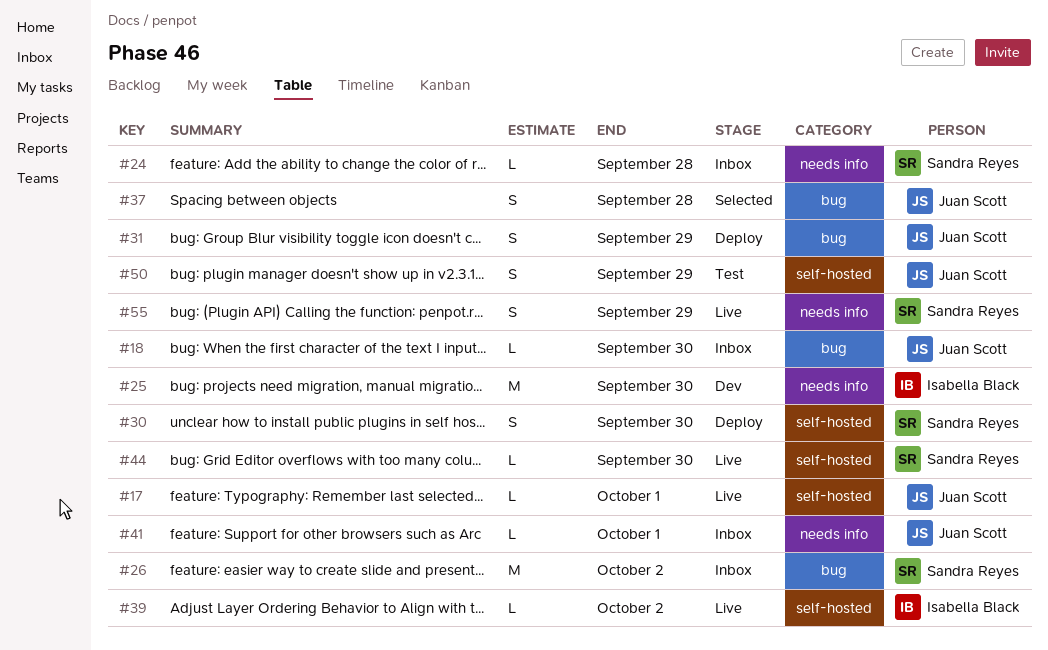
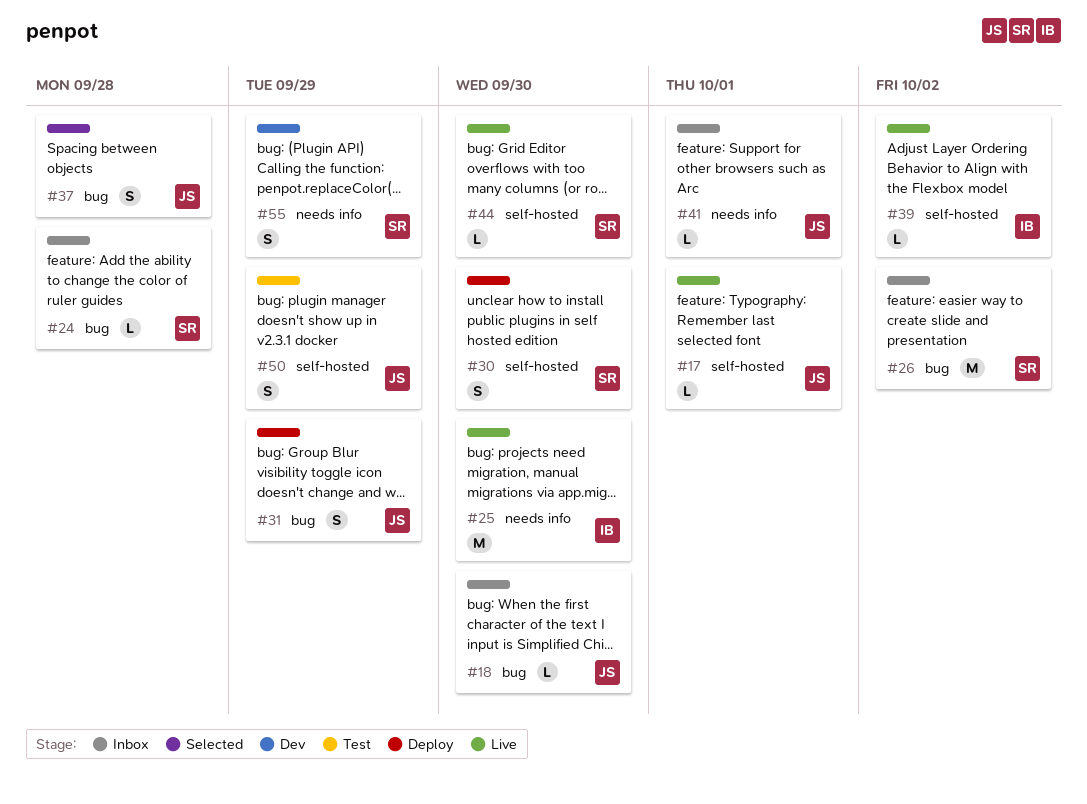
#24, label: needs info -> bug
#25, status: Dev -> Live
#55, status: Live -> Dev

